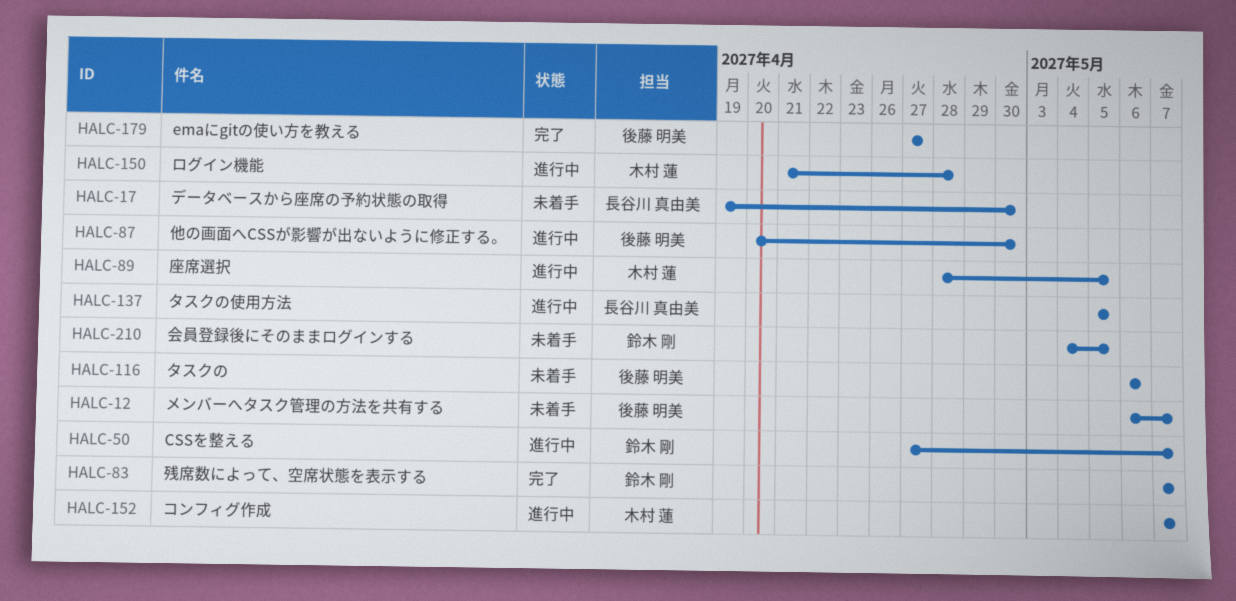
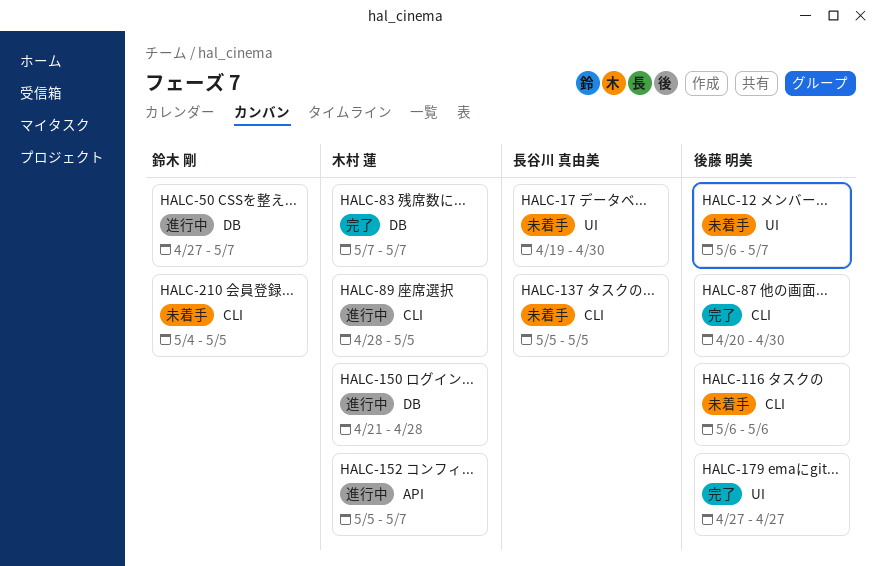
HALC-83, owner: 鈴木 剛 -> 木村 蓮
HALC-87, status: 進行中 -> 完了
HALC-137, status: 進行中 -> 未着手
HALC-152, start: May 7 -> May 5

